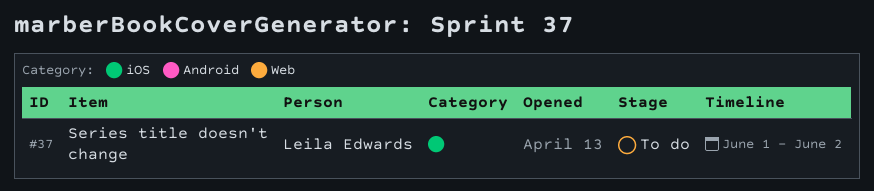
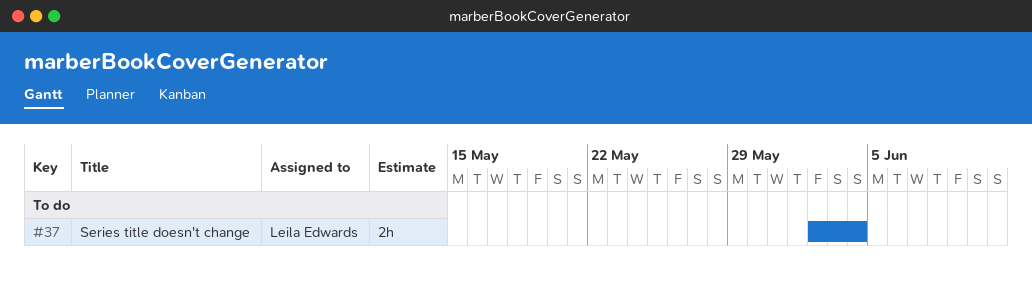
#37, start: Jun 1 -> Jun 2
#37, due: Jun 2 -> Jun 4

